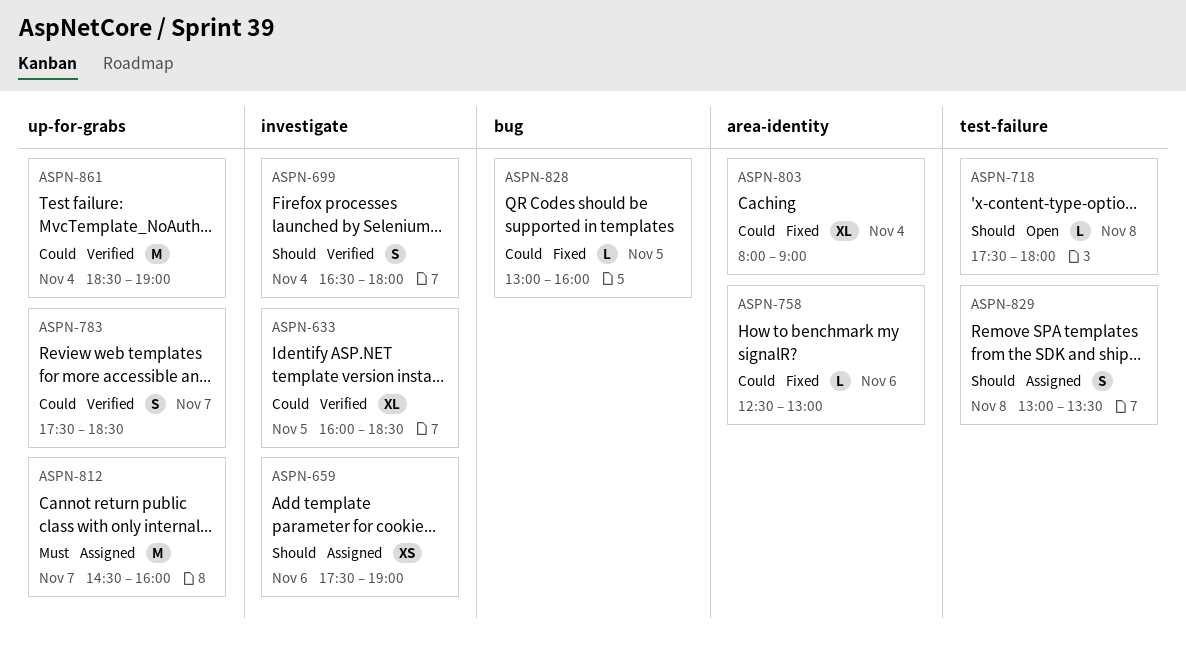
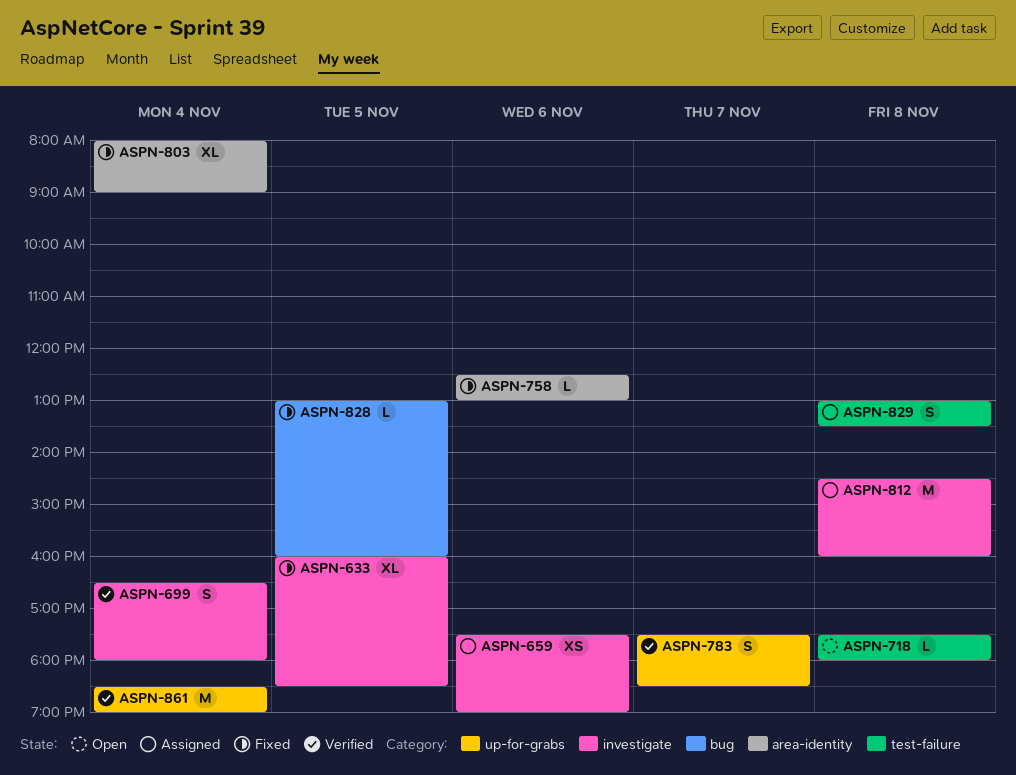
ASPN-633, status: Verified -> Fixed
ASPN-812, label: up-for-grabs -> investigate
ASPN-812, day: Nov 7 -> Nov 8

